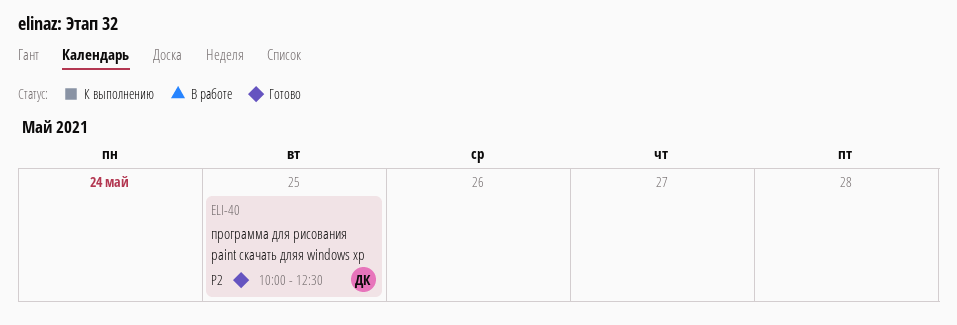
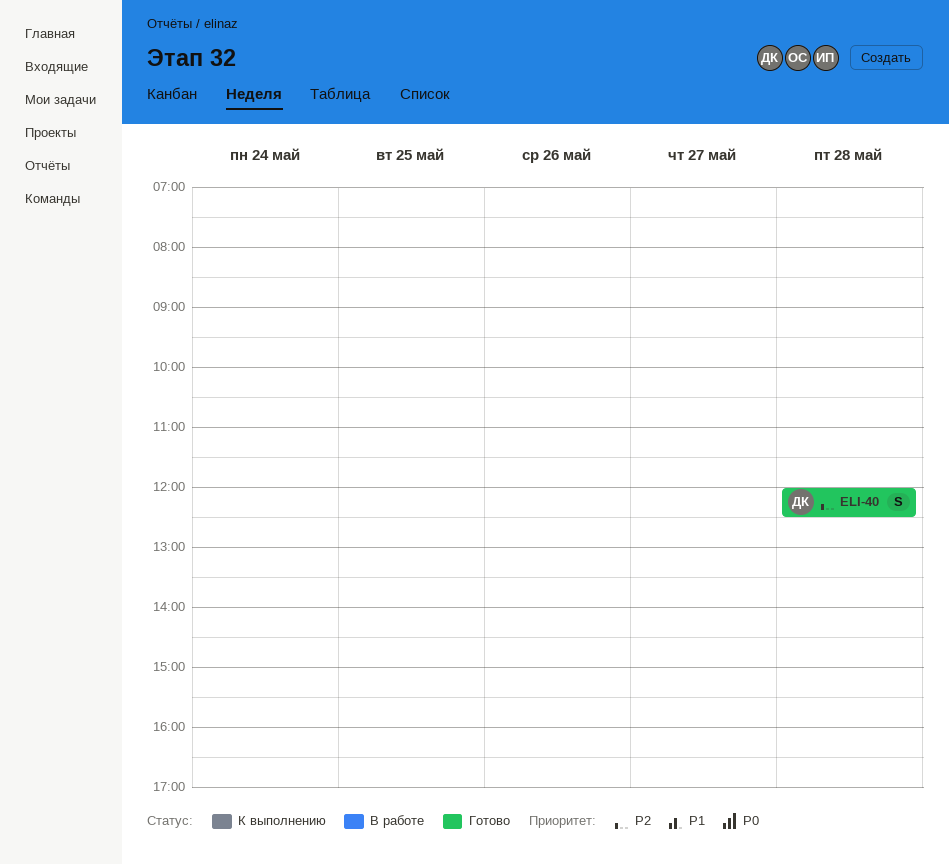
ELI-40, day: May 25 -> May 28
ELI-40, begins: 10:00 -> 12:00

